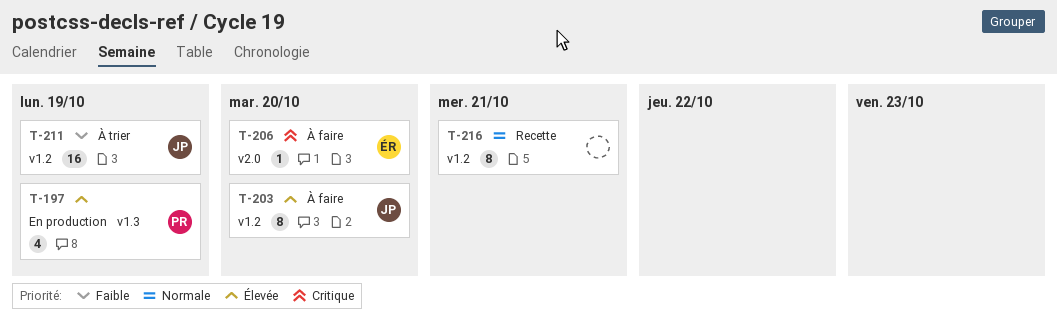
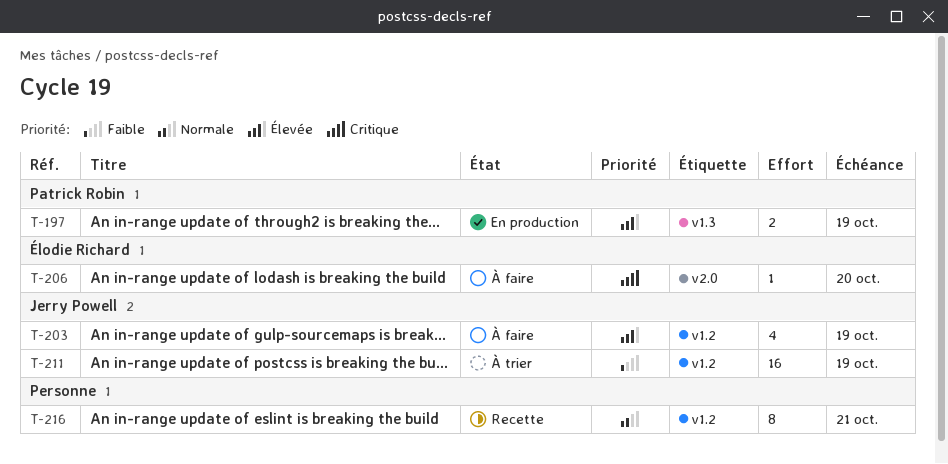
T-197, estimate: 4 -> 2
T-203, estimate: 8 -> 4
T-203, due: Oct 20 -> Oct 19

